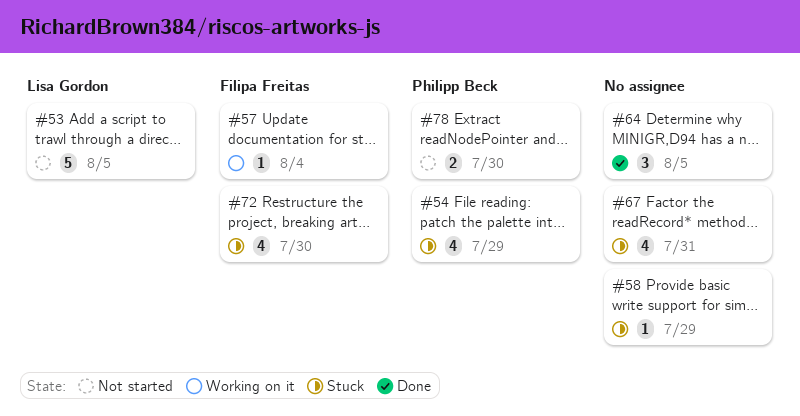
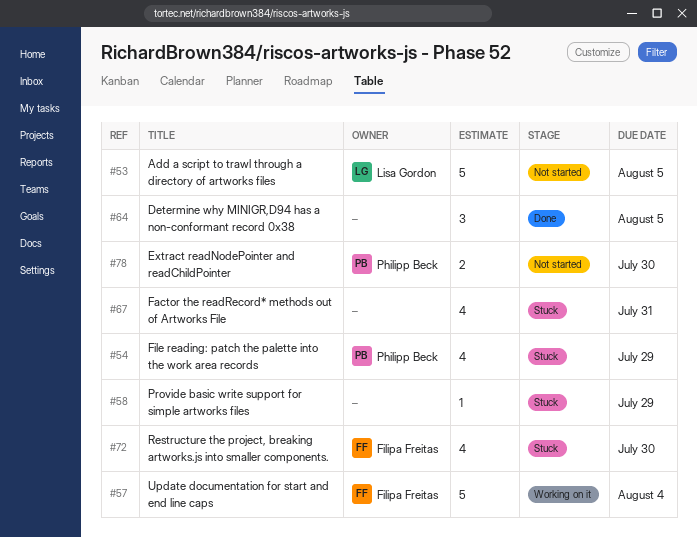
#57, estimate: 1 -> 5

